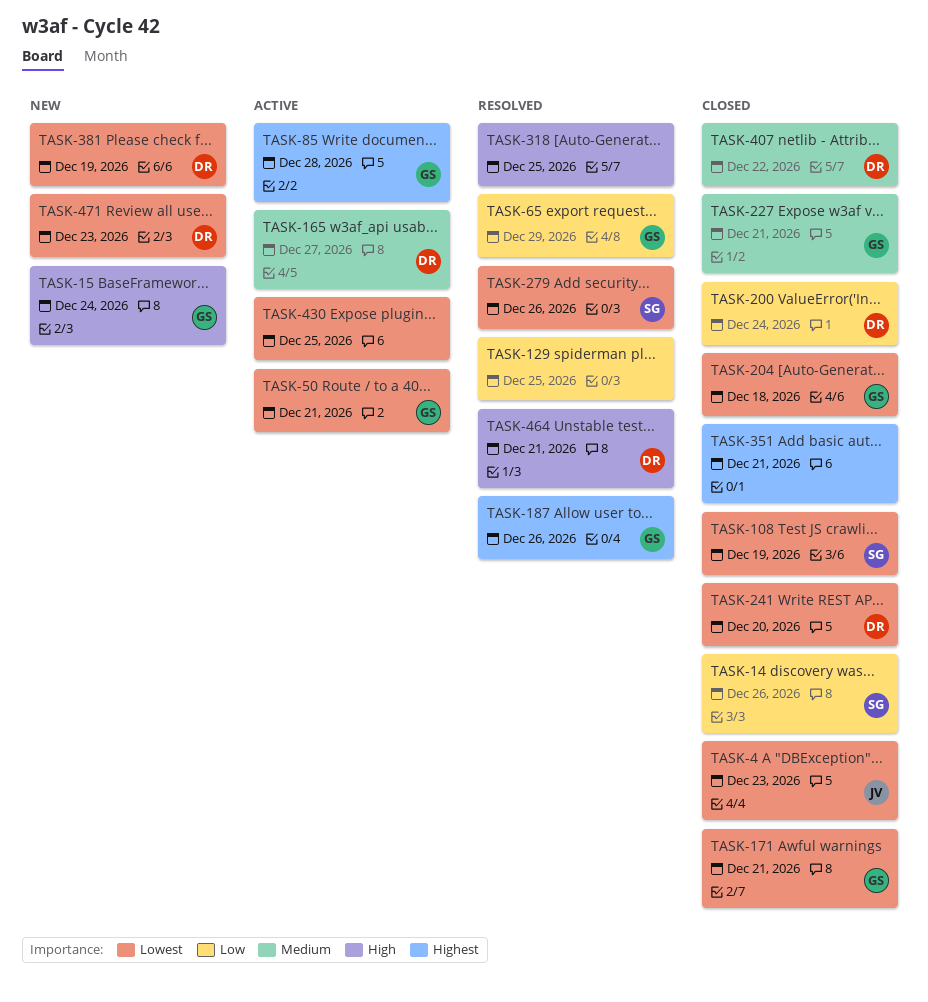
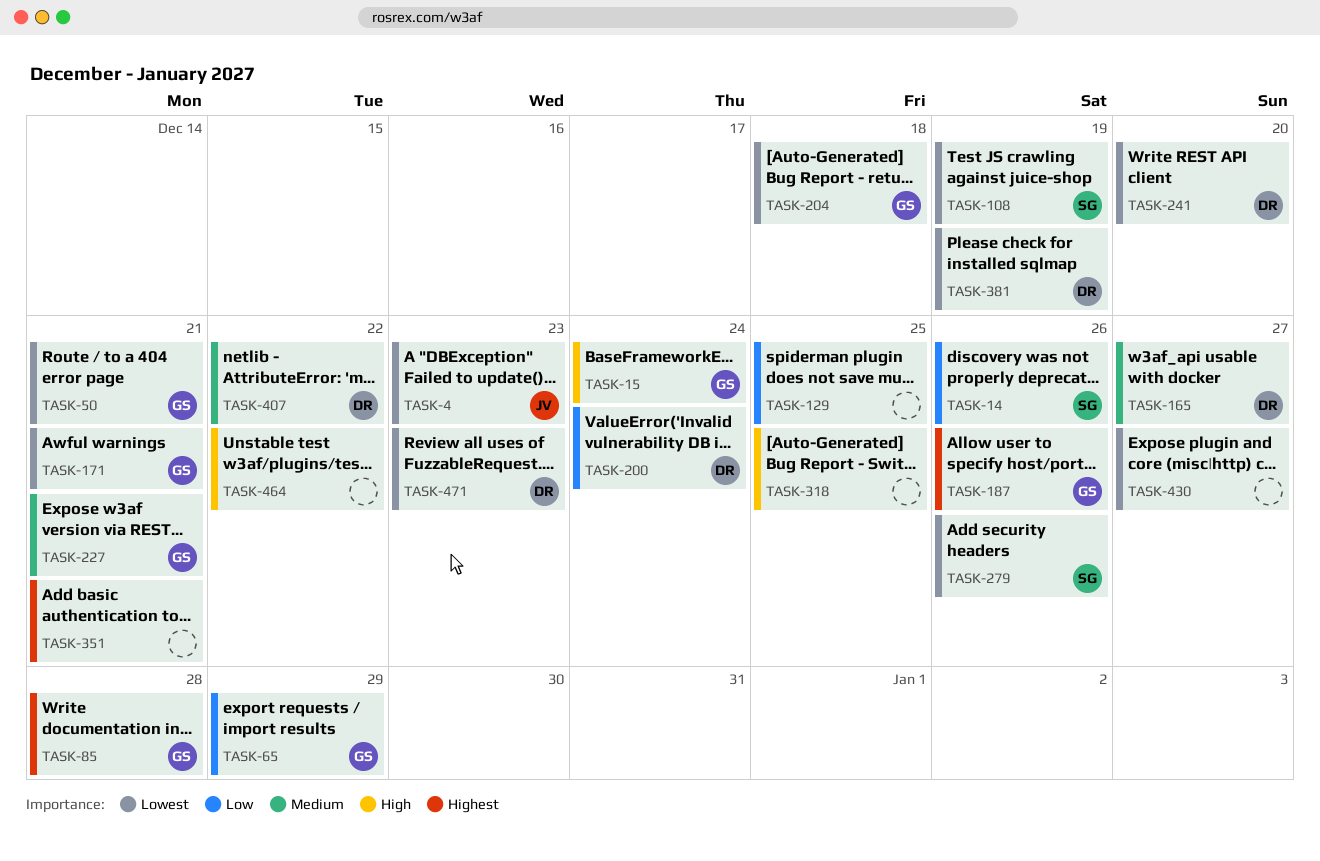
TASK-430, due: Dec 25 -> Dec 27
TASK-464, owner: DR -> none
TASK-464, due: Dec 21 -> Dec 22

